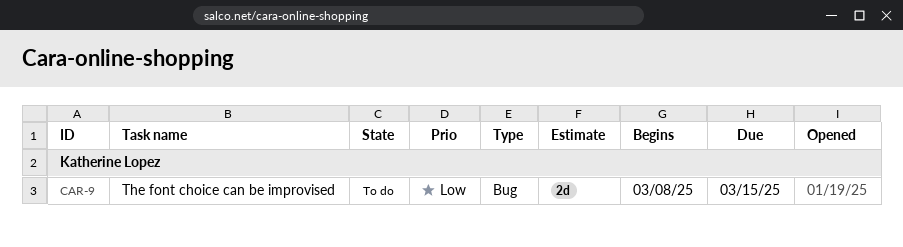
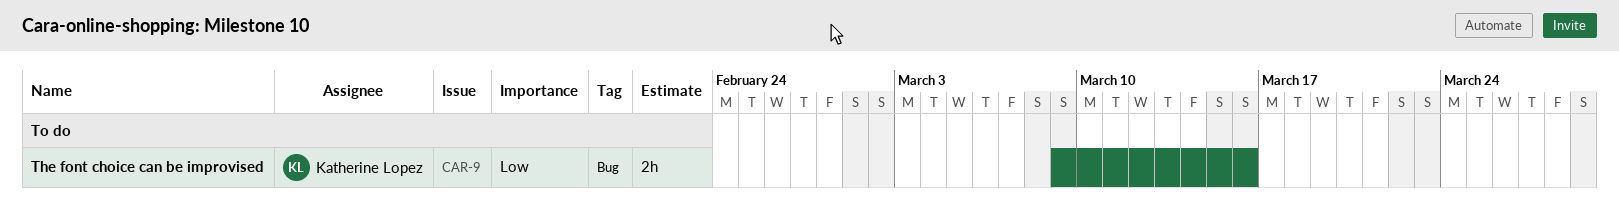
CAR-9, estimate: 2d -> 2h
CAR-9, start: Mar 8 -> Mar 9
CAR-9, due: Mar 15 -> Mar 16

